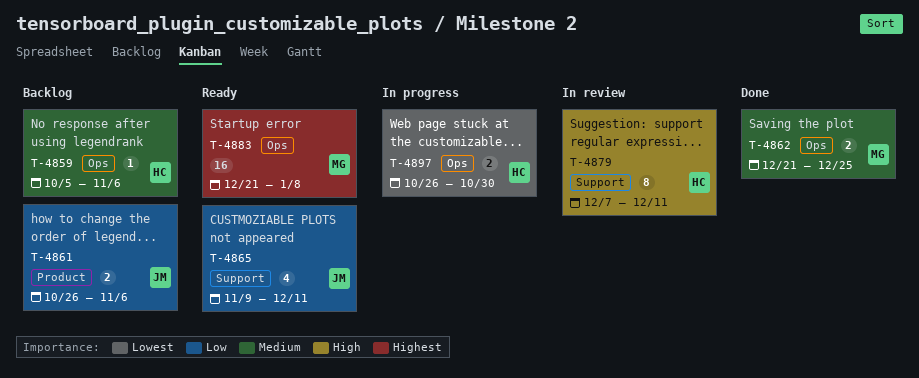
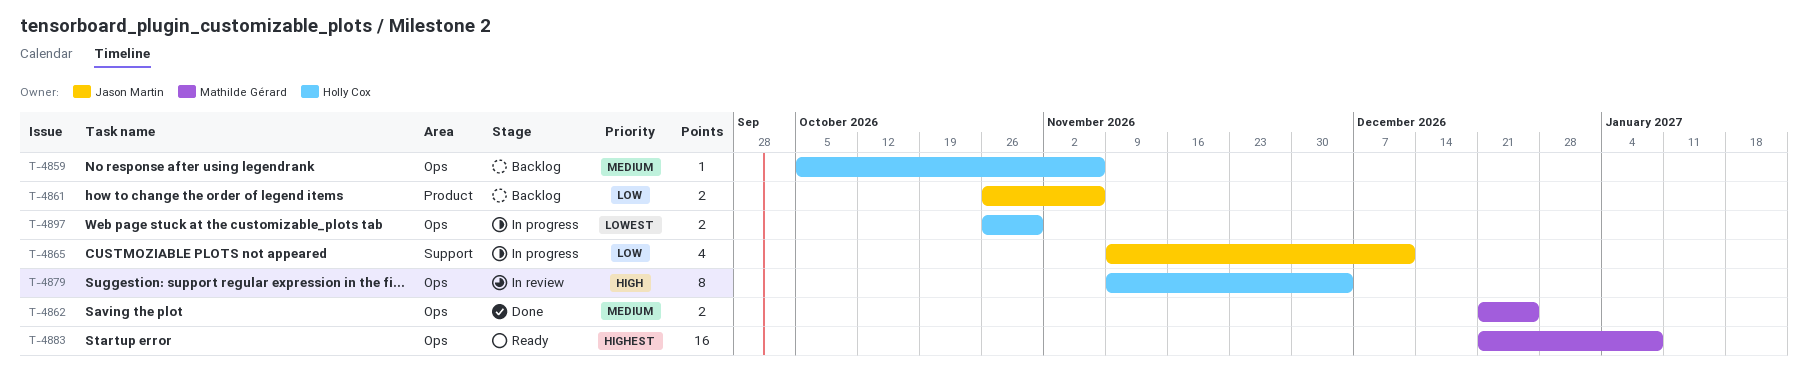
T-4865, status: Ready -> In progress
T-4879, label: Support -> Ops
T-4879, start: Dec 7 -> Nov 9
T-4879, due: Dec 11 -> Dec 4

